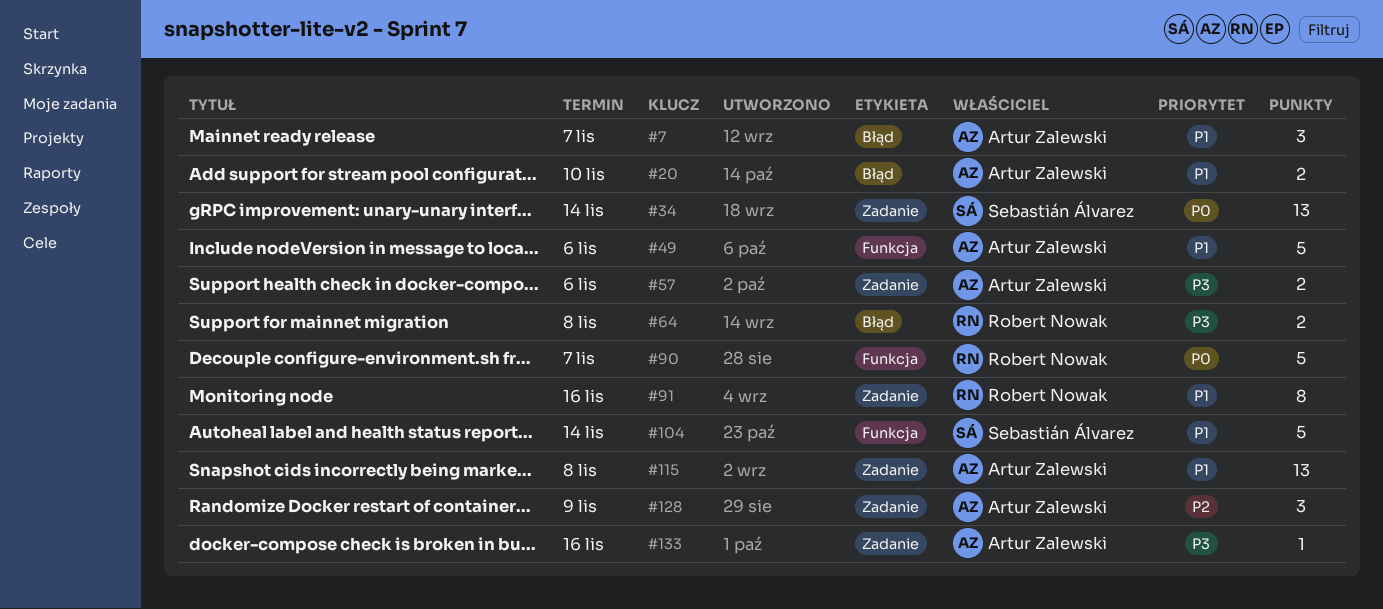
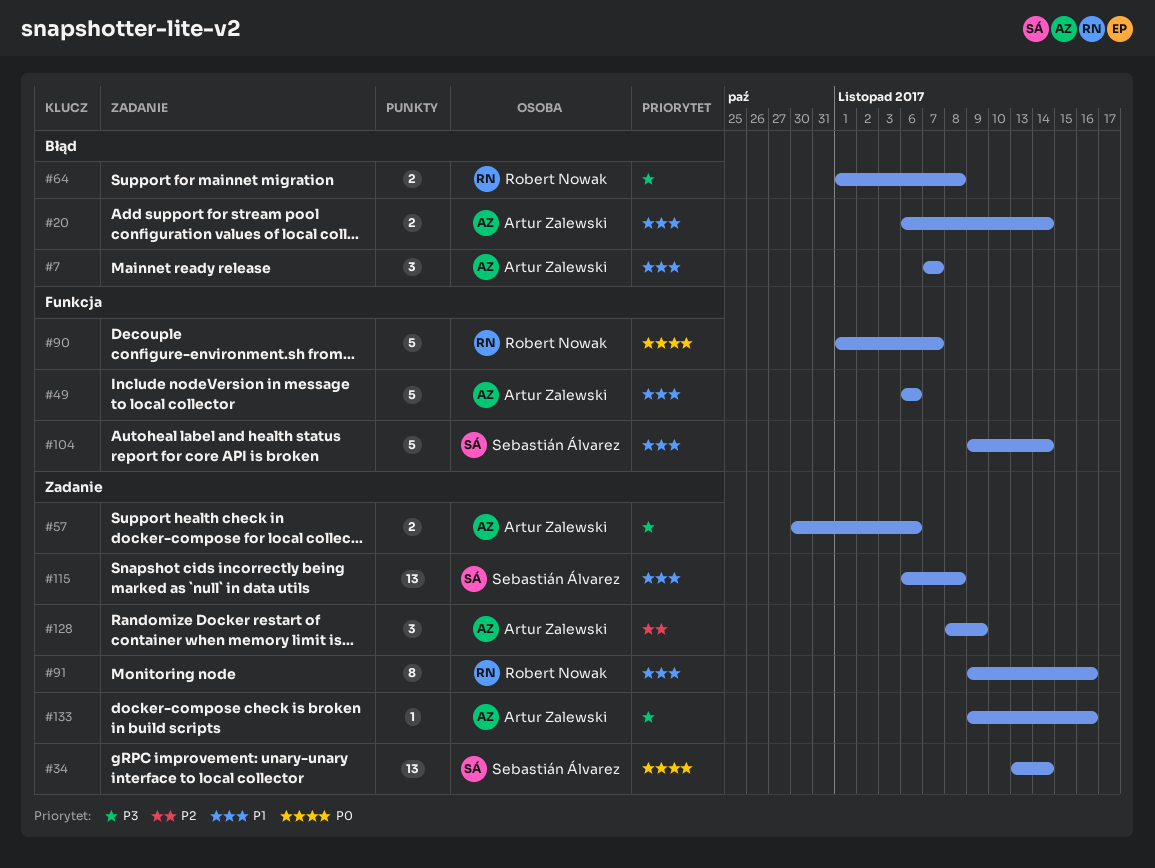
#20, due: Nov 10 -> Nov 14
#115, owner: Artur Zalewski -> Sebastián Álvarez

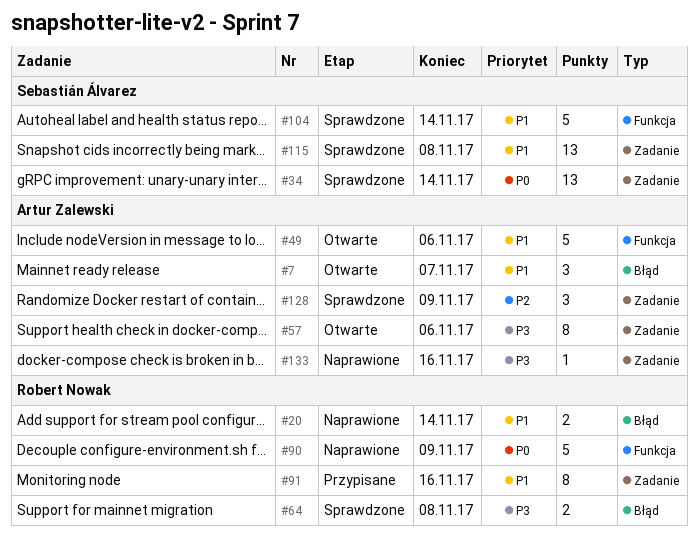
#20, owner: Artur Zalewski -> Robert Nowak
#57, estimate: 2 -> 8
#90, due: Nov 7 -> Nov 9

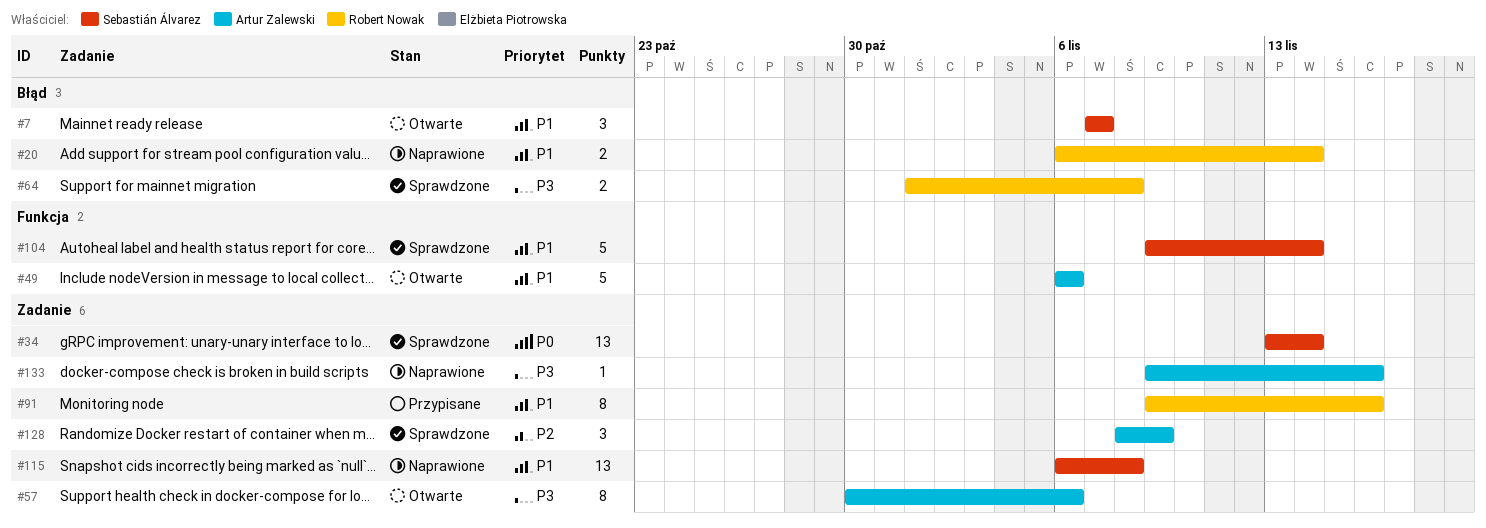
#7, owner: Artur Zalewski -> Sebastián Álvarez
#90: present -> none
#115, status: Sprawdzone -> Naprawione

